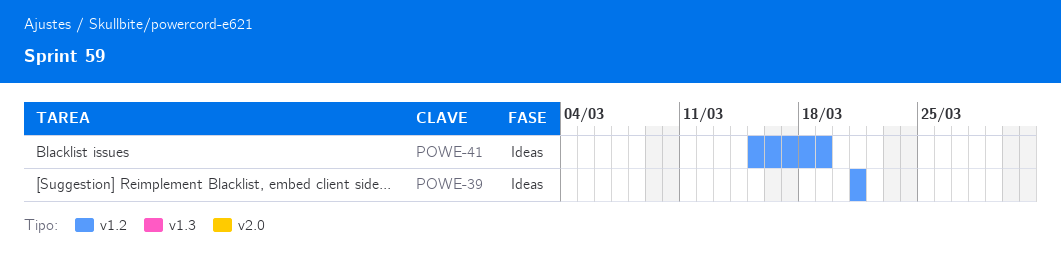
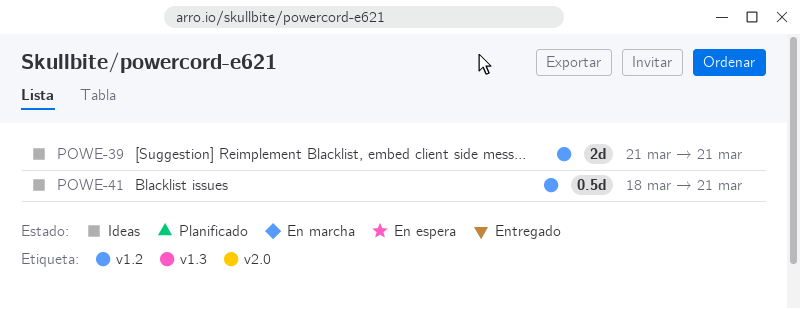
POWE-41, start: Mar 15 -> Mar 18
POWE-41, due: Mar 19 -> Mar 21

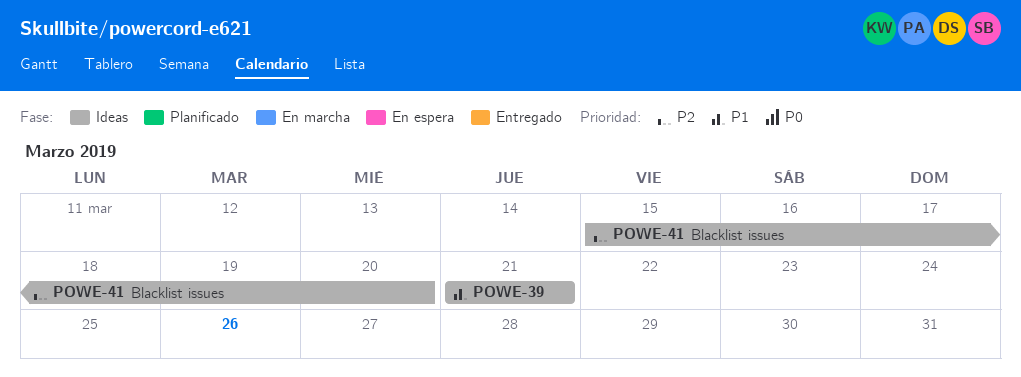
POWE-41, start: Mar 18 -> Mar 15
POWE-41, due: Mar 21 -> Mar 20

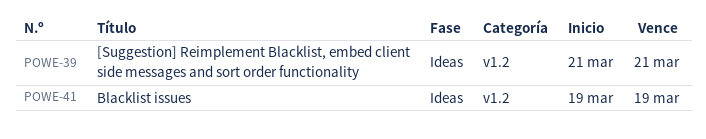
POWE-41, start: Mar 15 -> Mar 19
POWE-41, due: Mar 20 -> Mar 19

